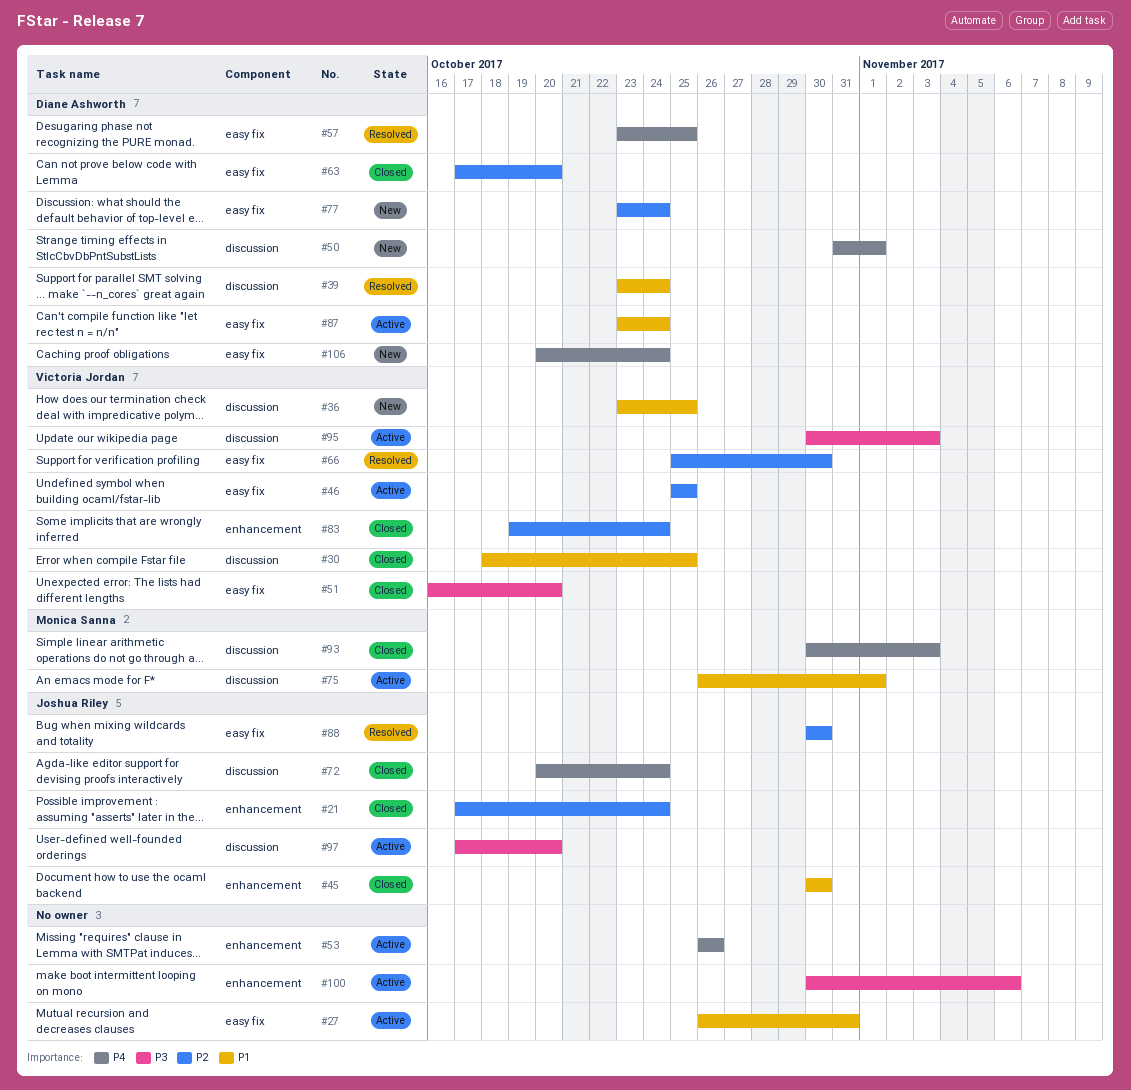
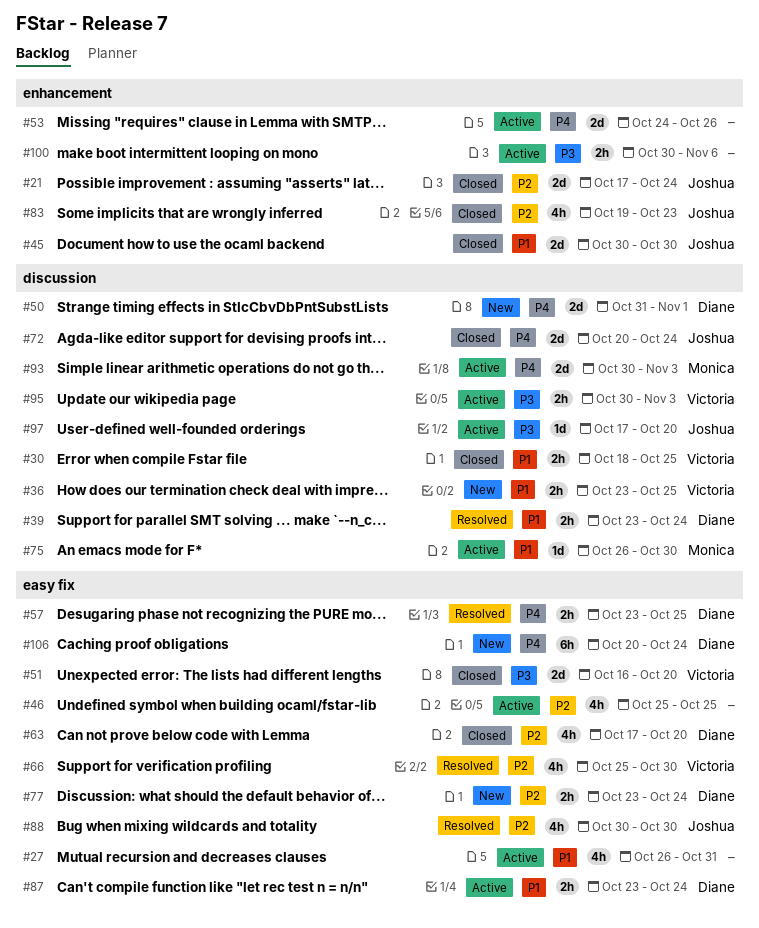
#46, owner: Victoria Jordan -> none
#53, start: Oct 26 -> Oct 24
#75, due: Nov 1 -> Oct 30
#83, owner: Victoria Jordan -> Joshua Riley
#83, due: Oct 24 -> Oct 23
#93, status: Closed -> Active

